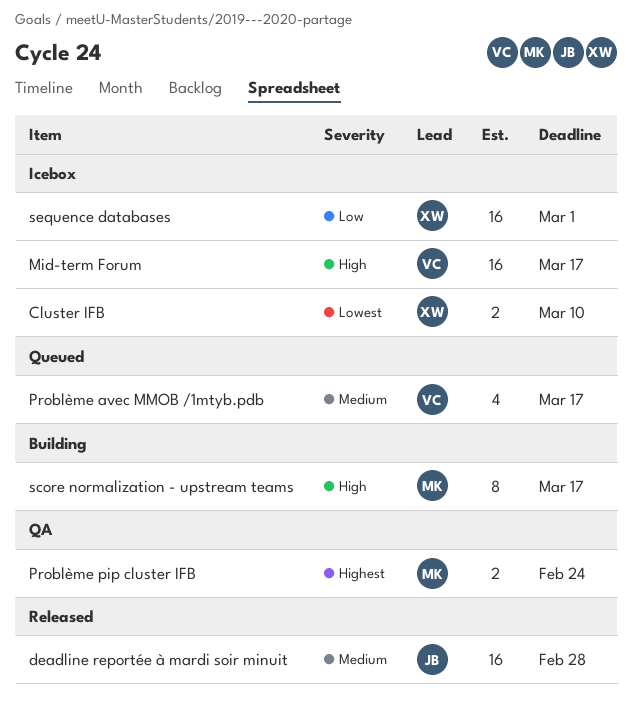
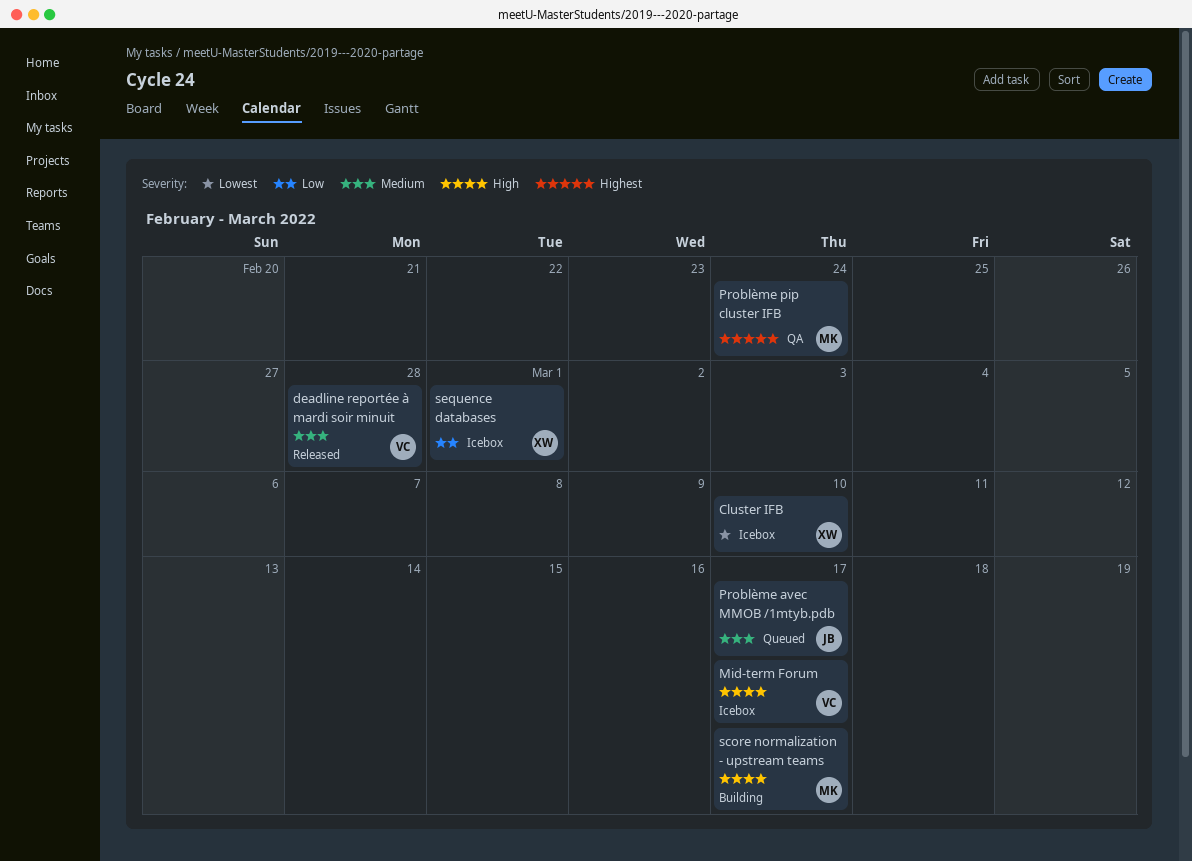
deadline reportée à mardi soir minuit, owner: JB -> VC
Problème avec MMOB /1mtyb.pdb, owner: VC -> JB

